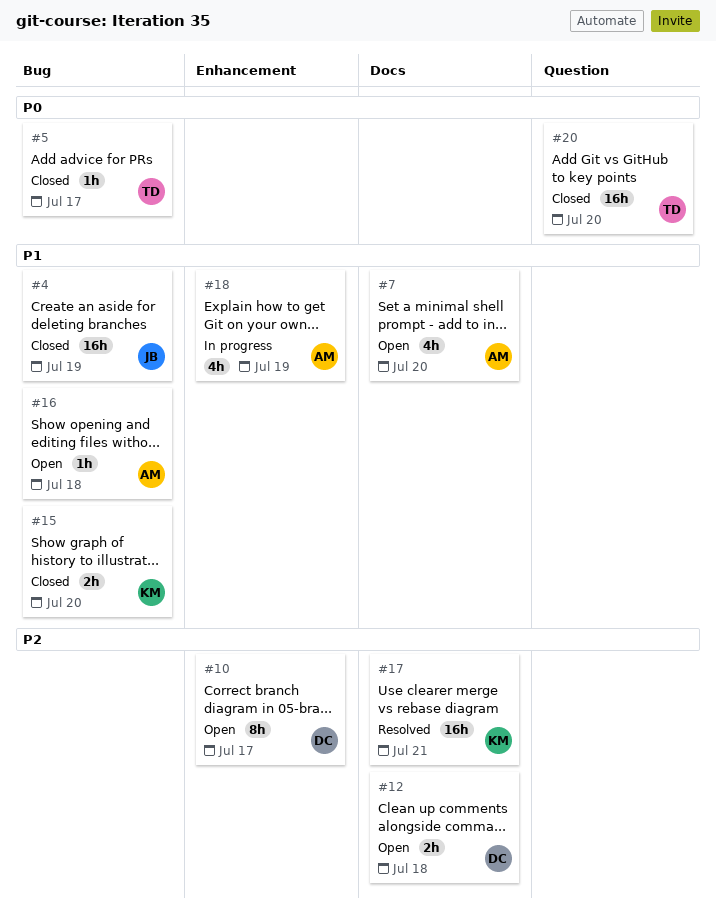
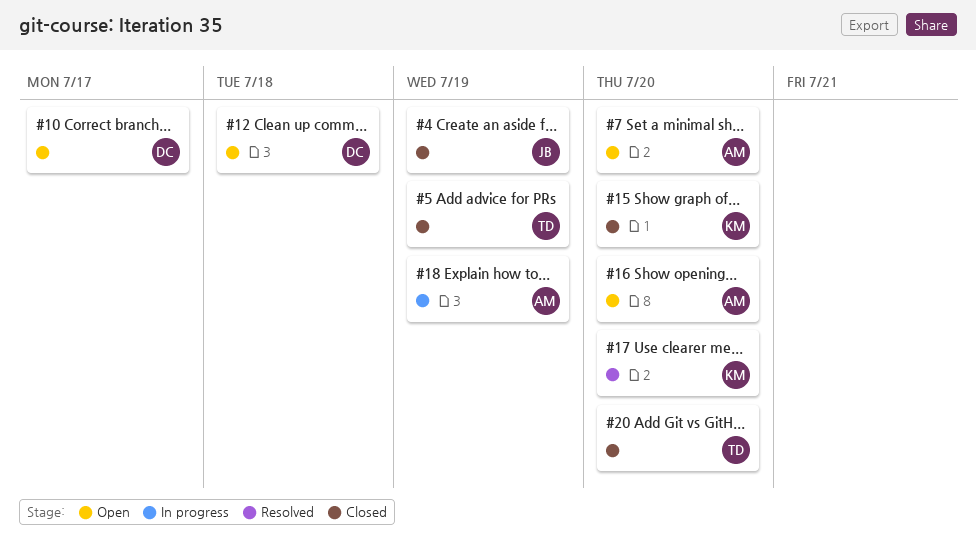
#5, due: Jul 17 -> Jul 19
#16, due: Jul 18 -> Jul 20
#17, due: Jul 21 -> Jul 20

